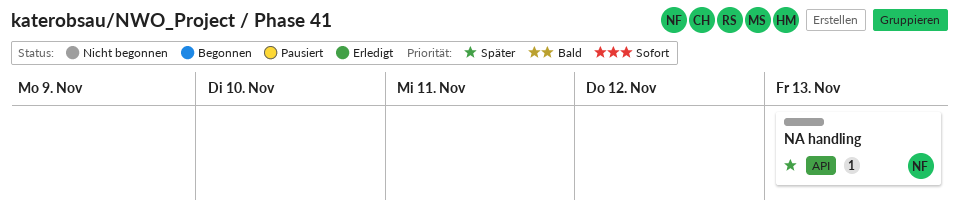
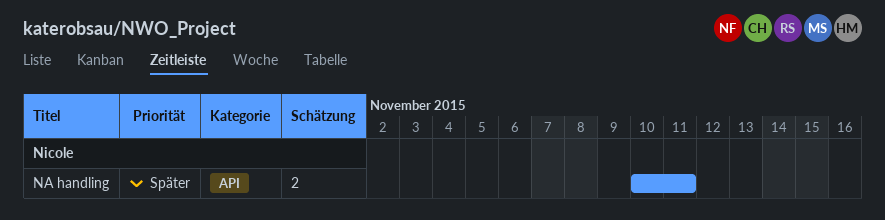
NA handling, estimate: 1 -> 2
NA handling, due: Nov 13 -> Nov 11

